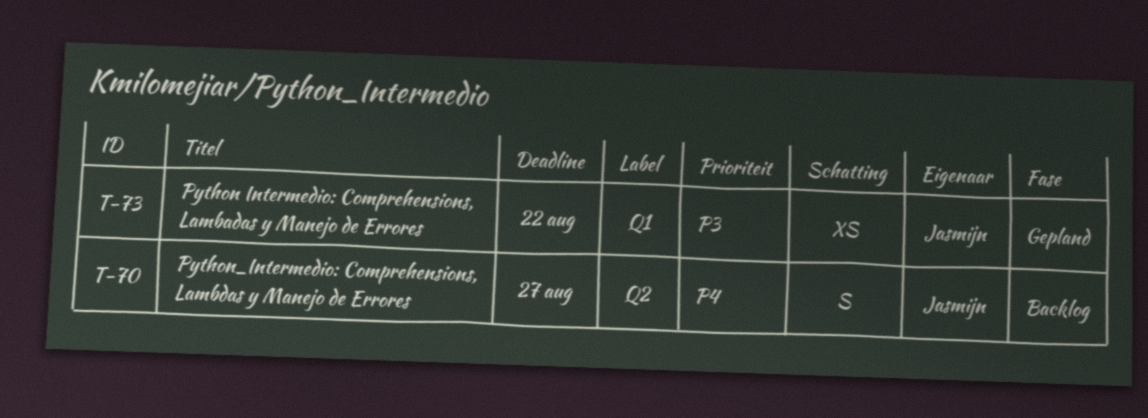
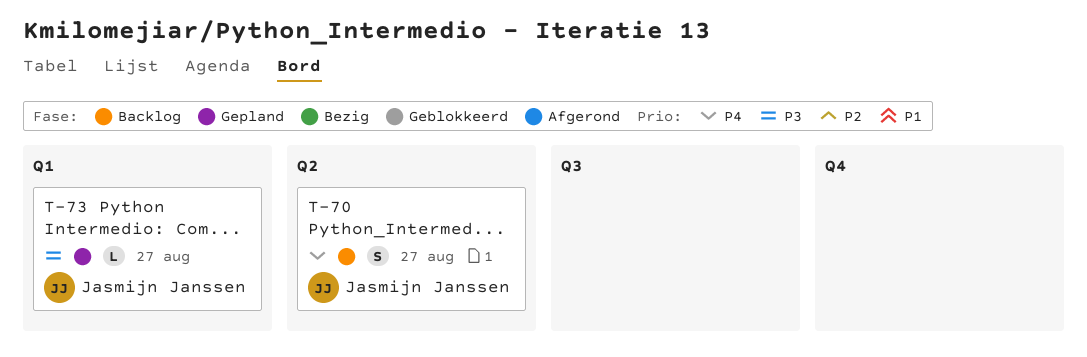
T-73, estimate: XS -> L
T-73, due: Aug 22 -> Aug 27

